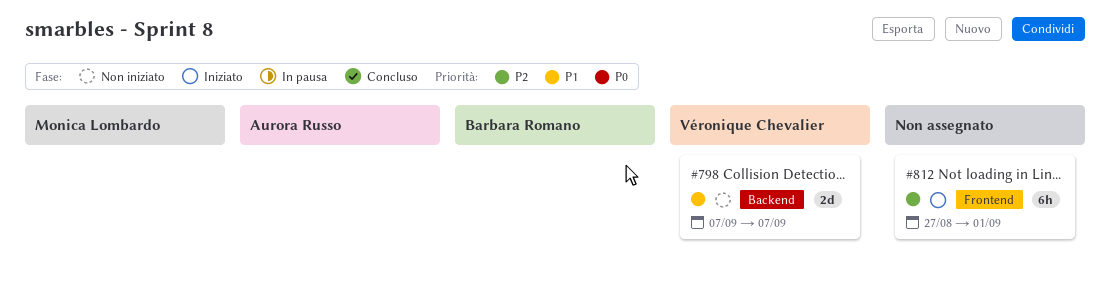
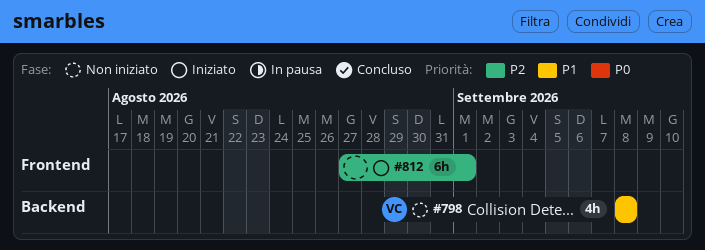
#798, estimate: 2d -> 4h
#798, start: Sep 7 -> Sep 8
#798, due: Sep 7 -> Sep 8

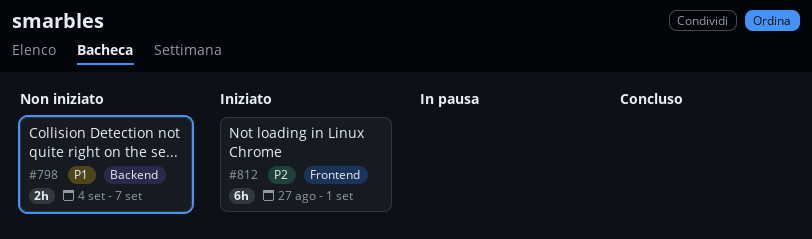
#798, estimate: 4h -> 2h
#798, start: Sep 8 -> Sep 4
#798, due: Sep 8 -> Sep 7

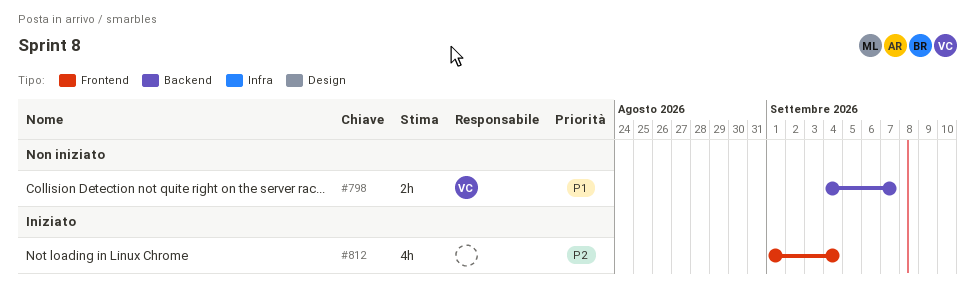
#812, estimate: 6h -> 4h
#812, start: Aug 27 -> Sep 1
#812, due: Sep 1 -> Sep 4

